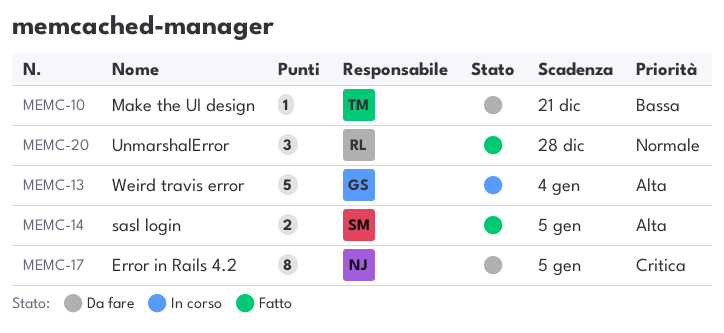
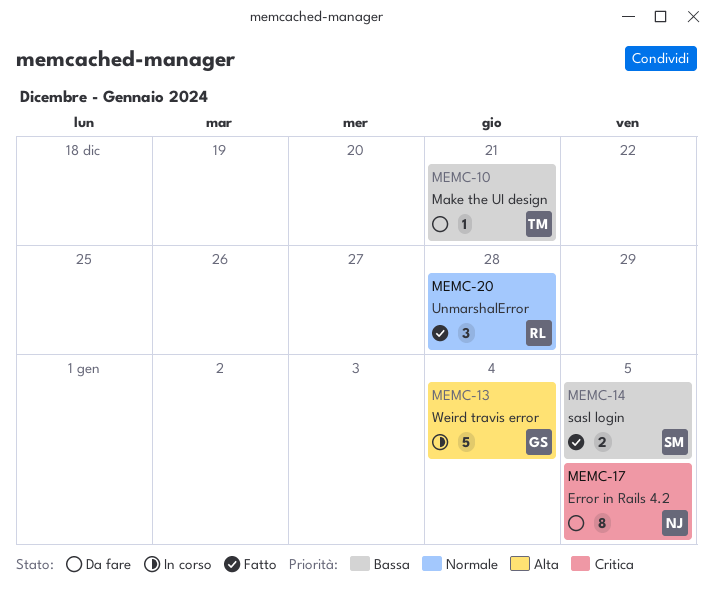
MEMC-14, priority: Alta -> Bassa

